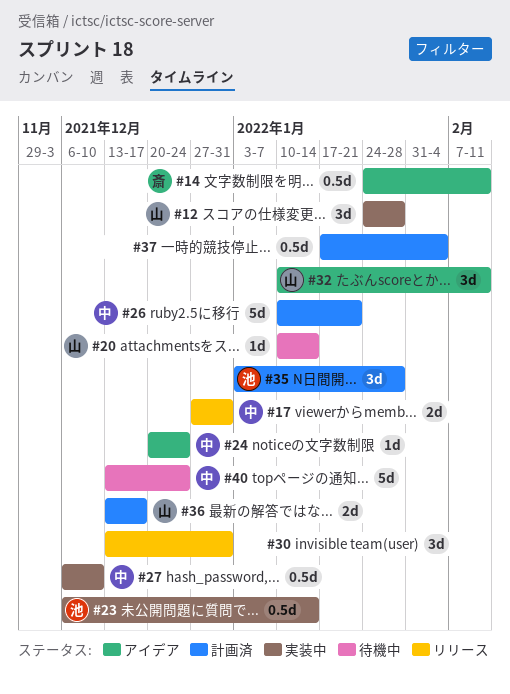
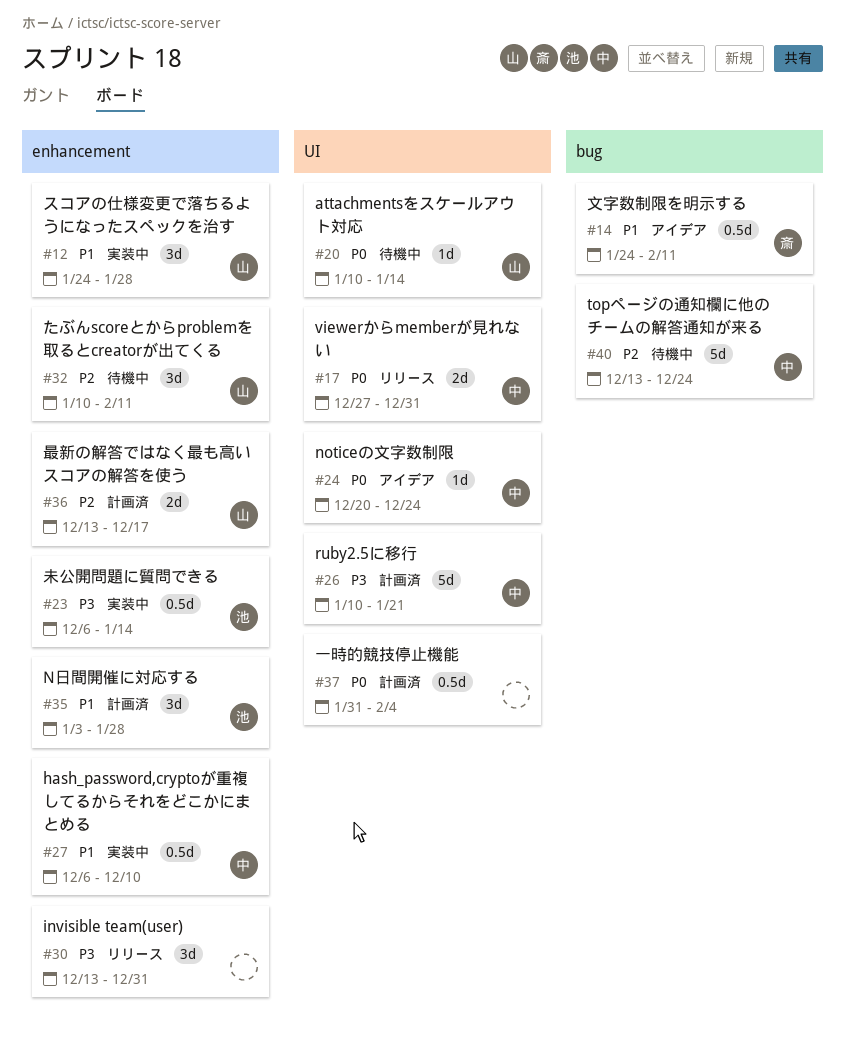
#32, status: アイデア -> 待機中
#37, start: Jan 17 -> Jan 31

